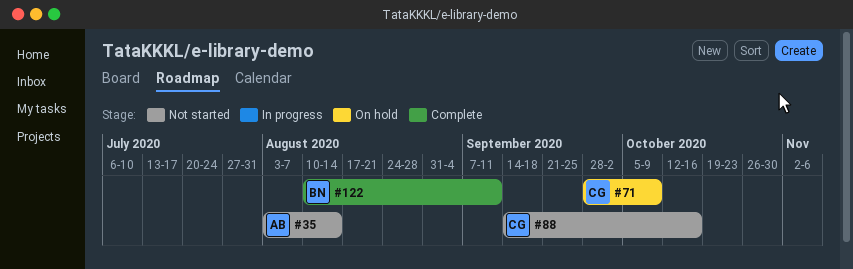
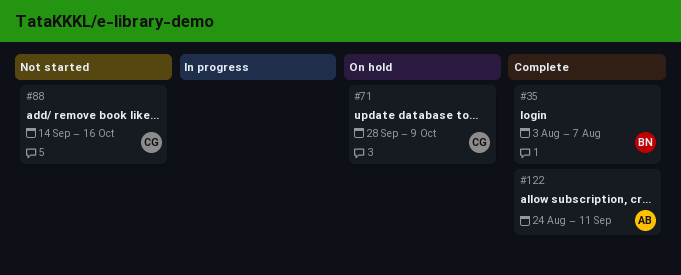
#35, status: Not started -> Complete
#35, owner: AB -> BN
#35, due: Aug 14 -> Aug 7
#122, owner: BN -> AB
#122, start: Aug 10 -> Aug 24

